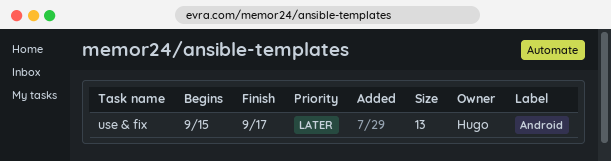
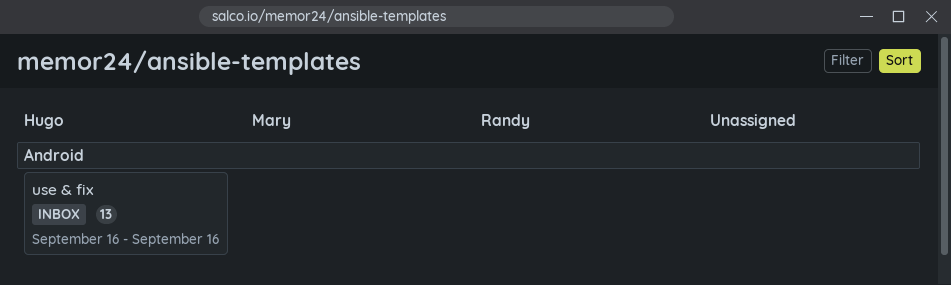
use & fix, start: Sep 15 -> Sep 16
use & fix, due: Sep 17 -> Sep 16

